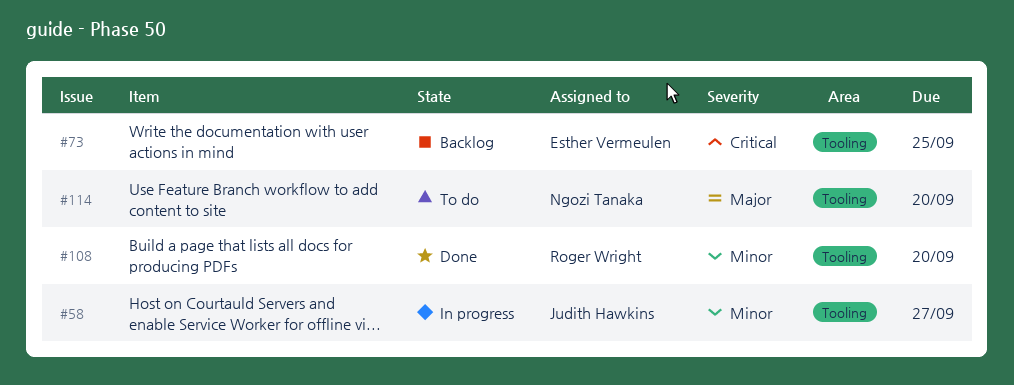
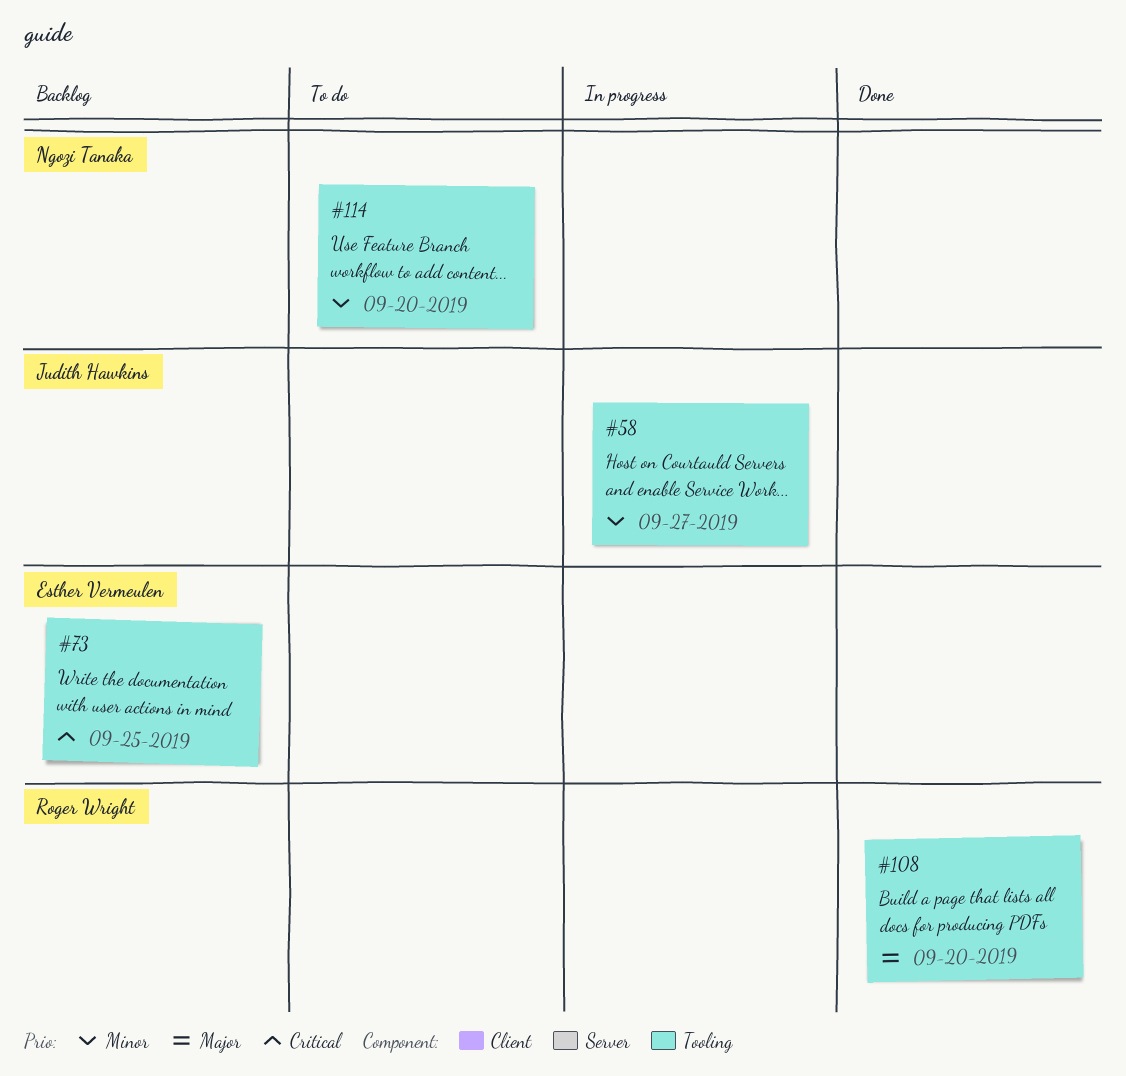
#108, priority: Minor -> Major
#114, priority: Major -> Minor

